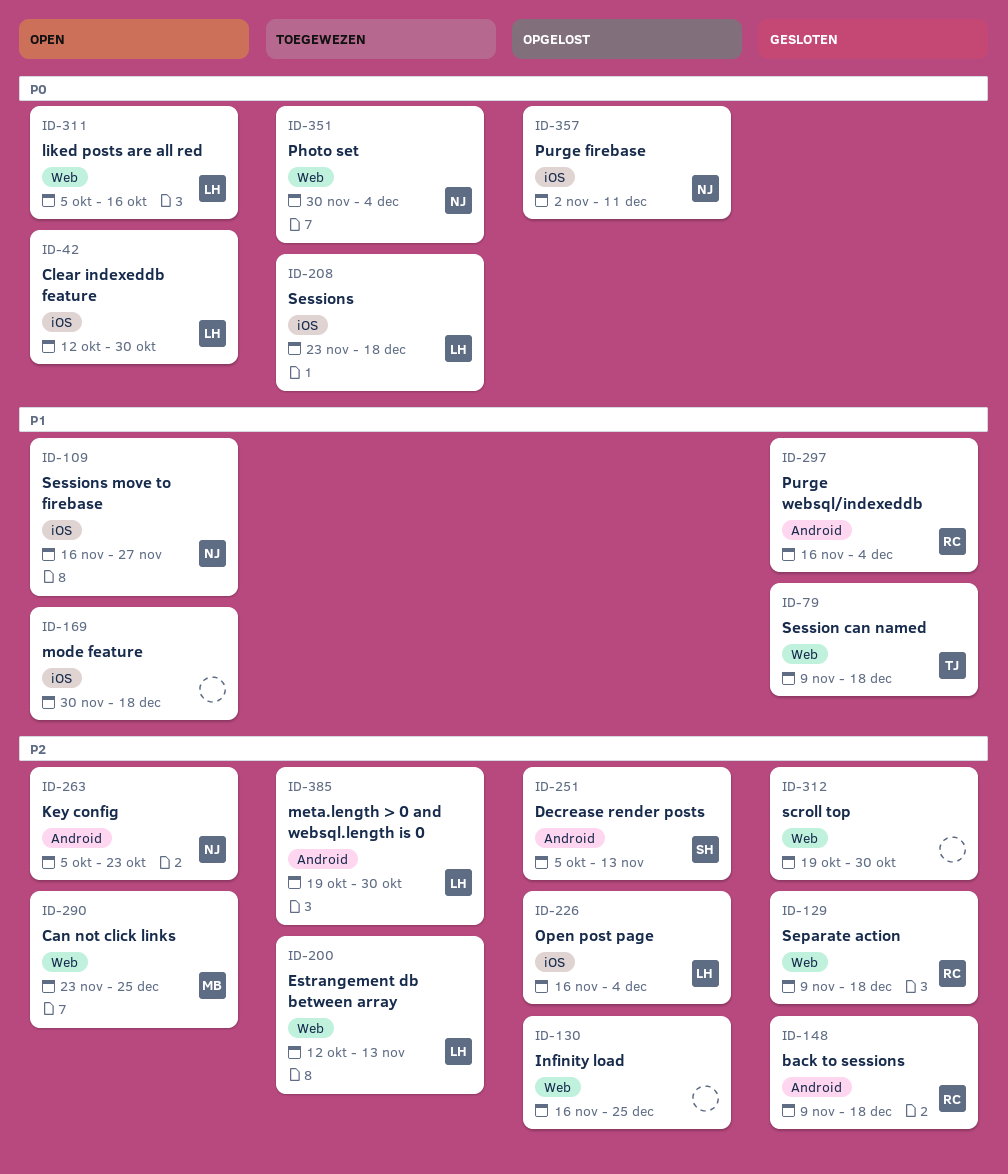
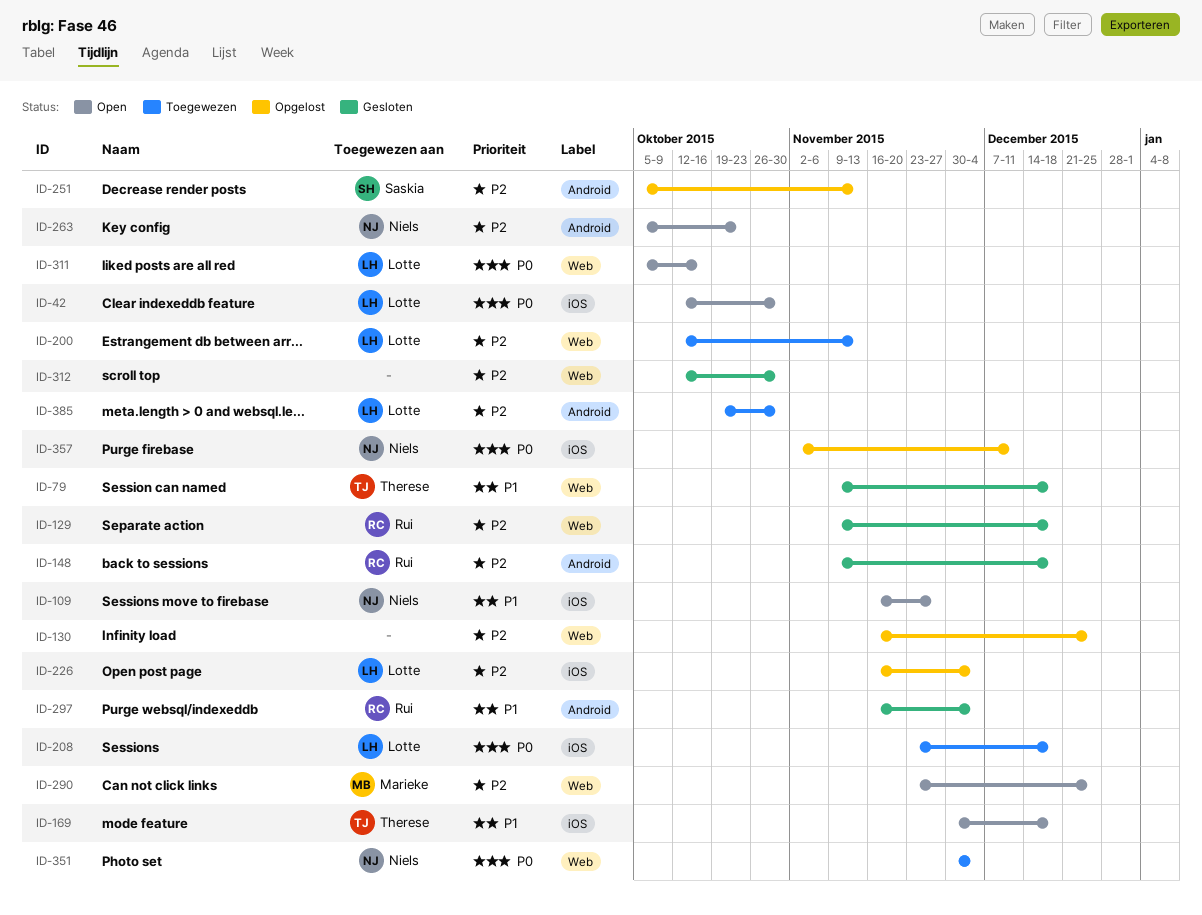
ID-169, owner: none -> Therese
ID-312, start: Oct 19 -> Oct 12

